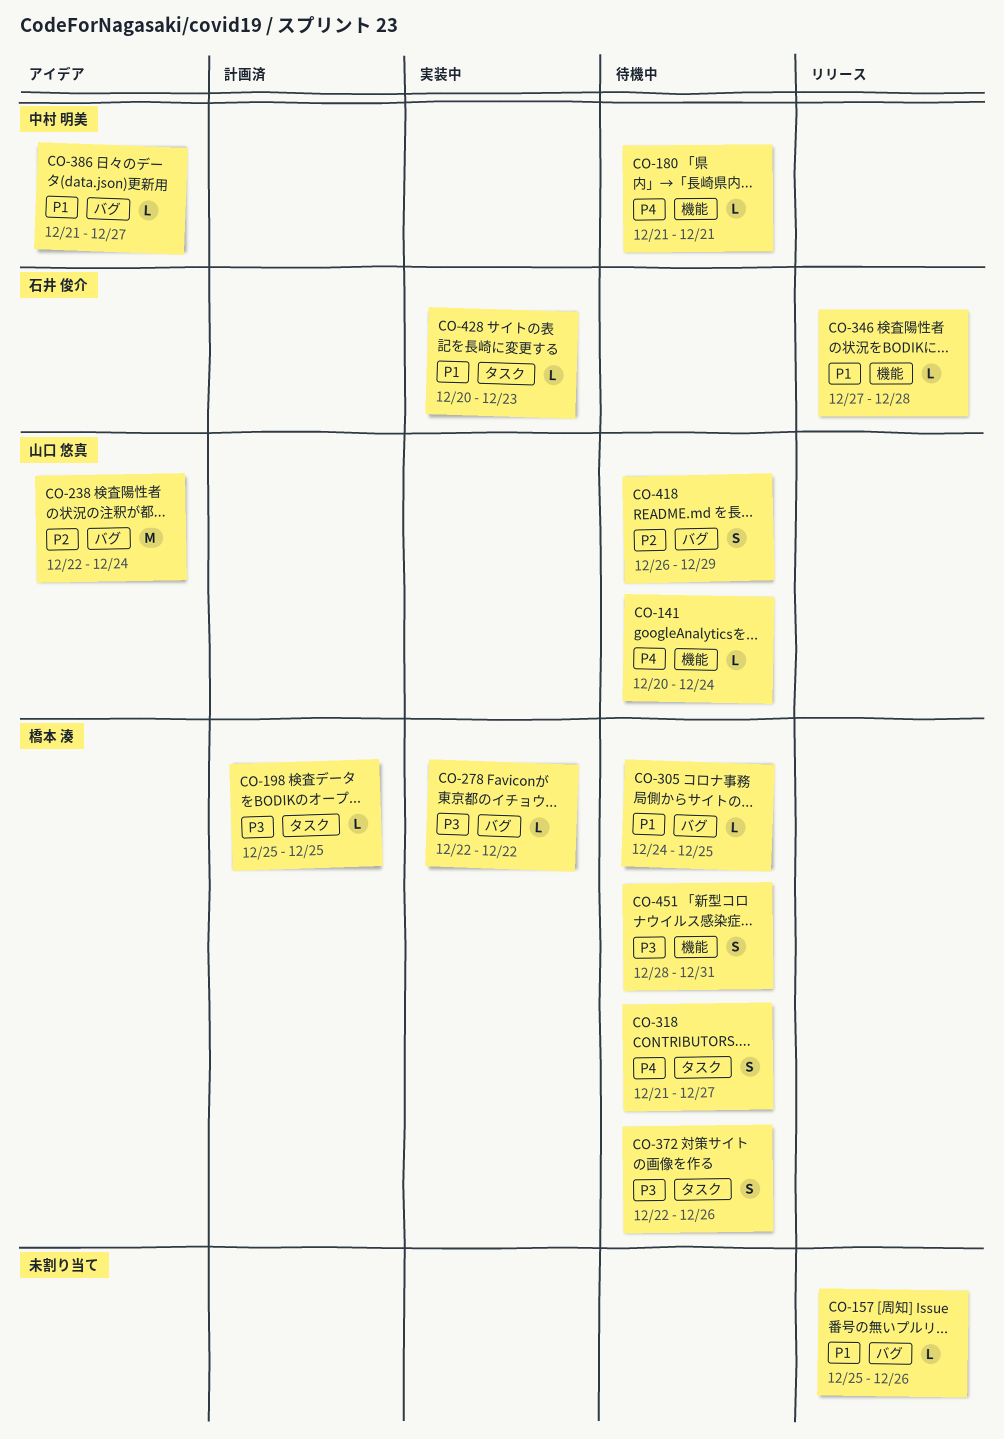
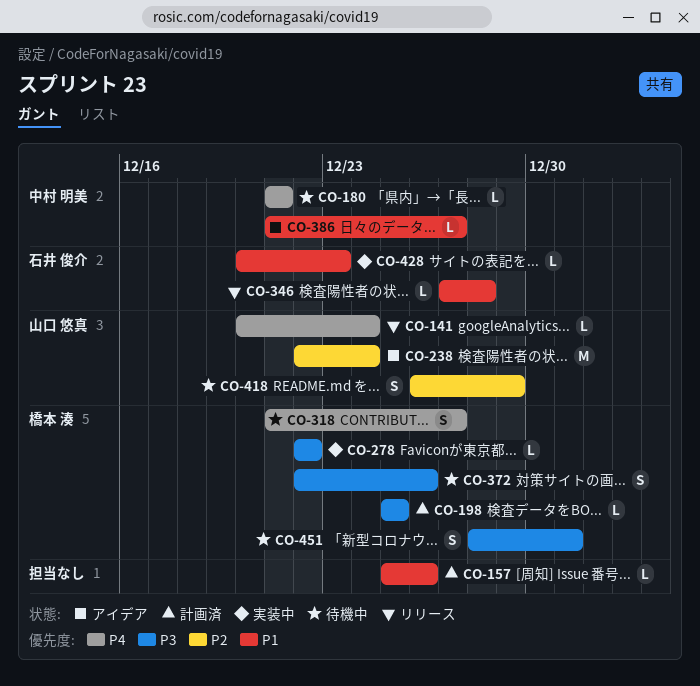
CO-141, status: 待機中 -> リリース
CO-157, status: リリース -> 計画済
CO-305: present -> none

